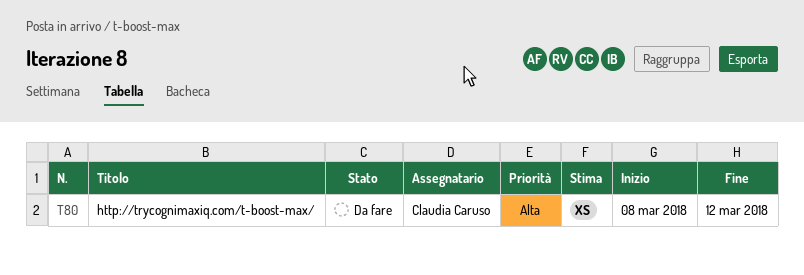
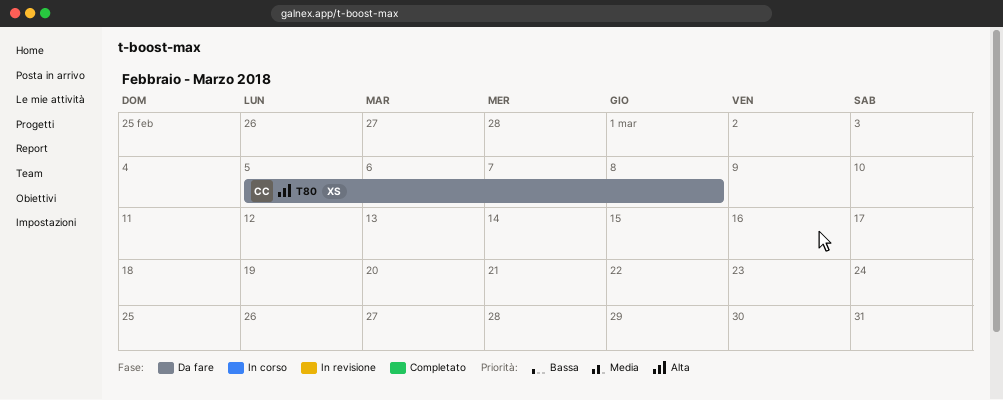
T80, start: Mar 8 -> Mar 5
T80, due: Mar 12 -> Mar 8

